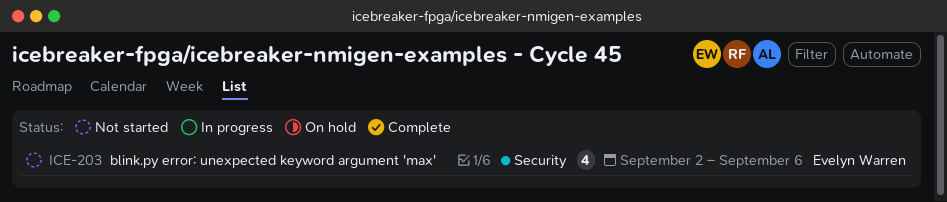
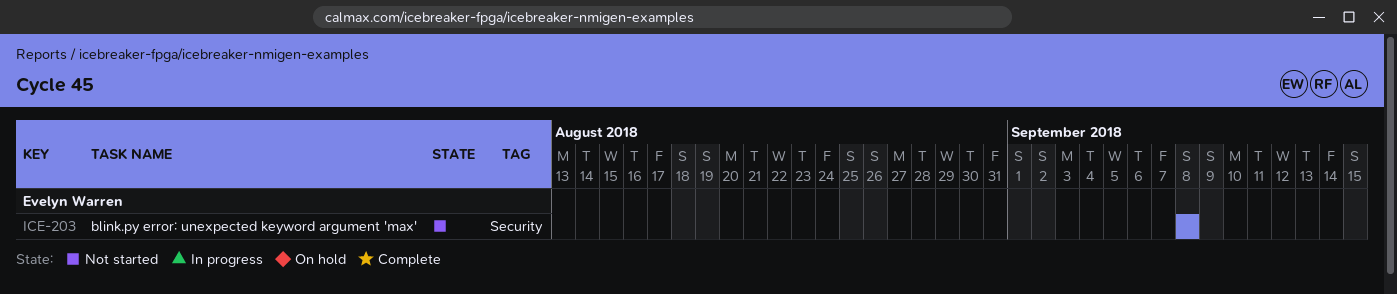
ICE-203, start: Sep 2 -> Sep 8
ICE-203, due: Sep 6 -> Sep 8

